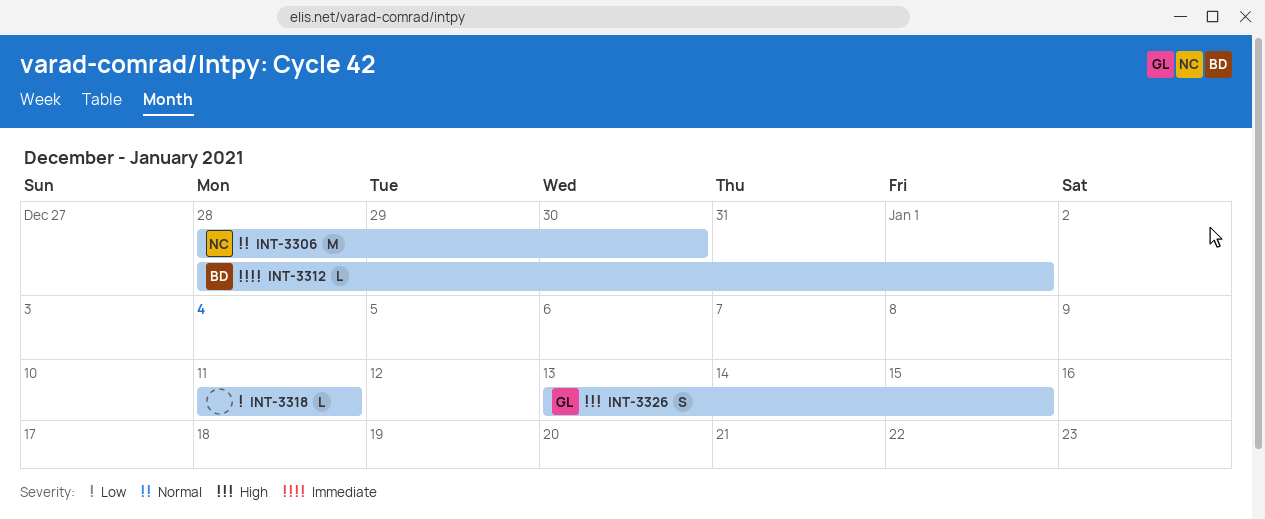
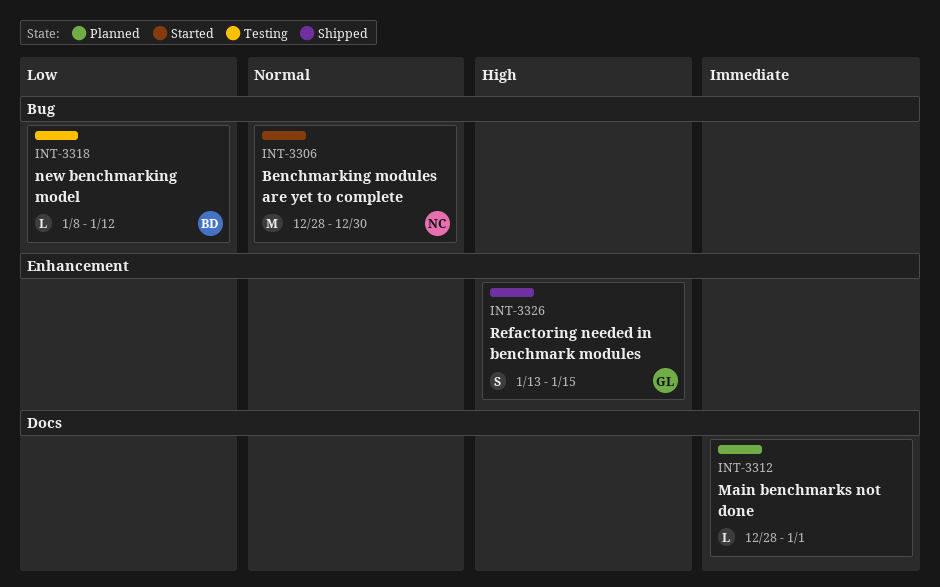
INT-3312, owner: BD -> none
INT-3318, owner: none -> BD
INT-3318, start: Jan 11 -> Jan 8
INT-3318, due: Jan 11 -> Jan 12

